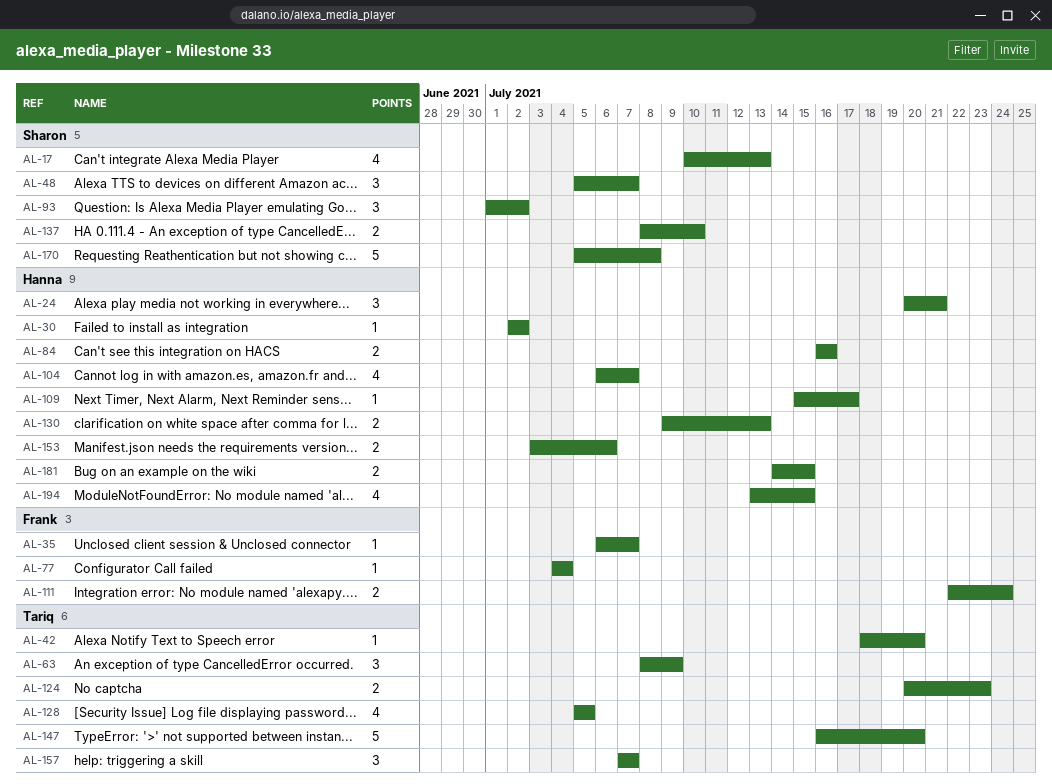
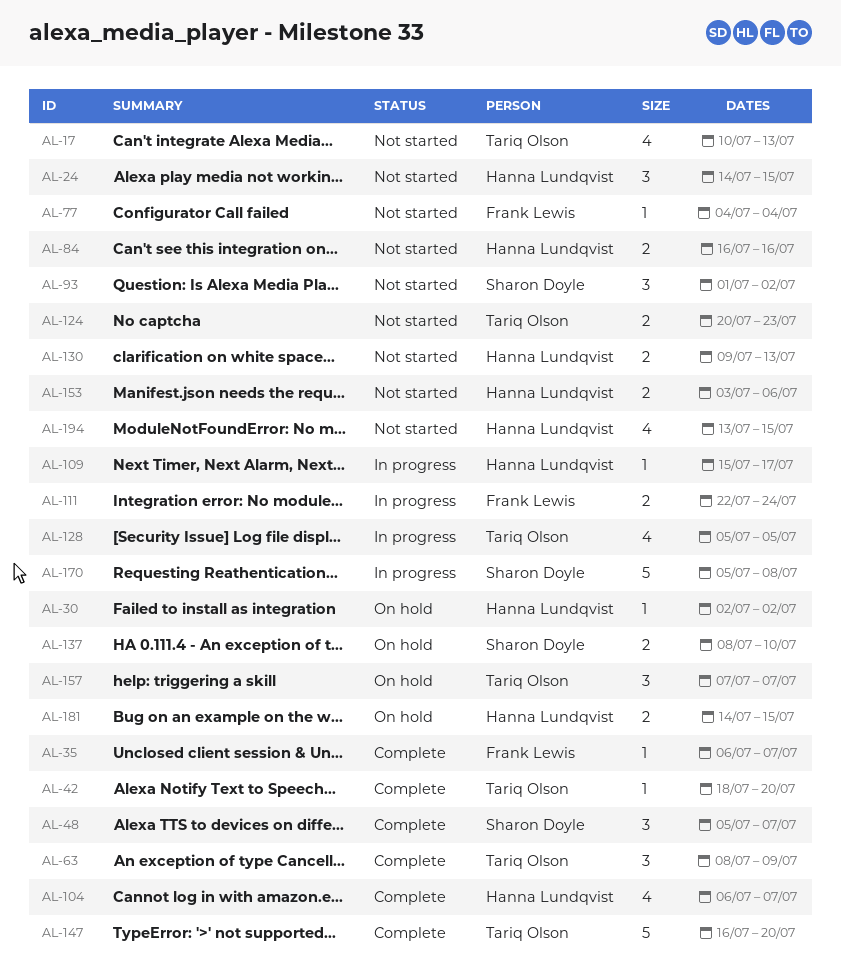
AL-17, owner: Sharon Doyle -> Tariq Olson
AL-24, start: Jul 20 -> Jul 14
AL-24, due: Jul 21 -> Jul 15

